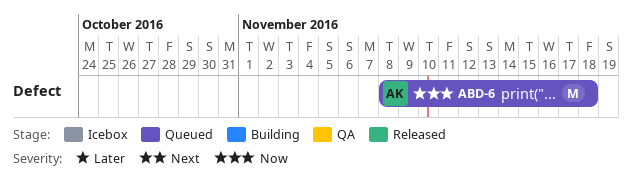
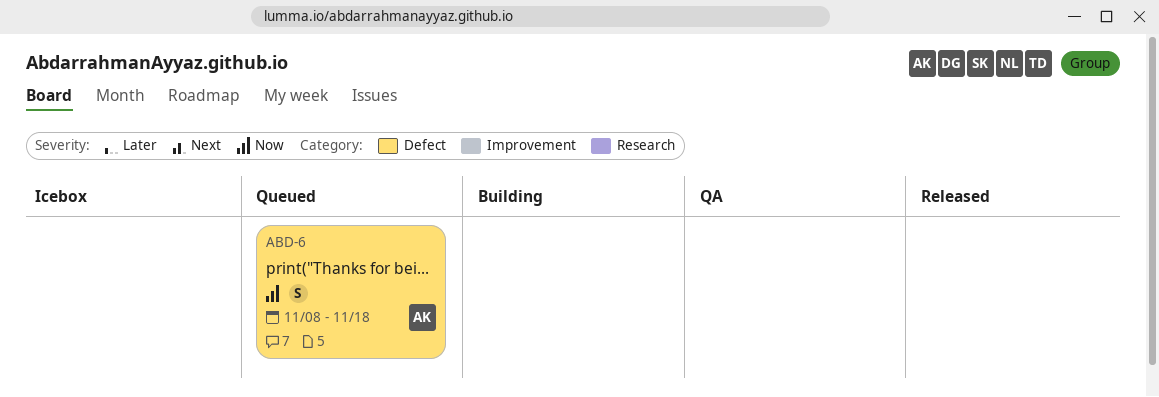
ABD-6, estimate: M -> S

